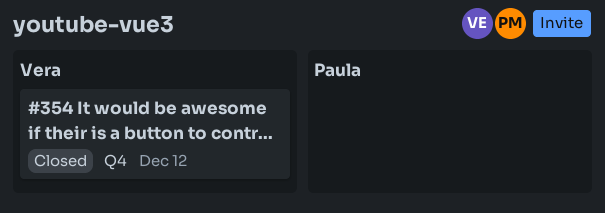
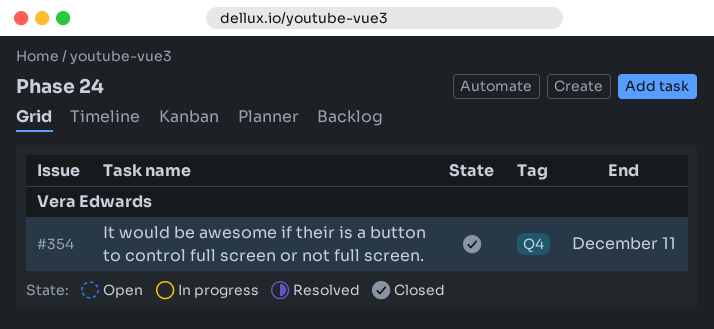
#354, due: Dec 12 -> Dec 11

